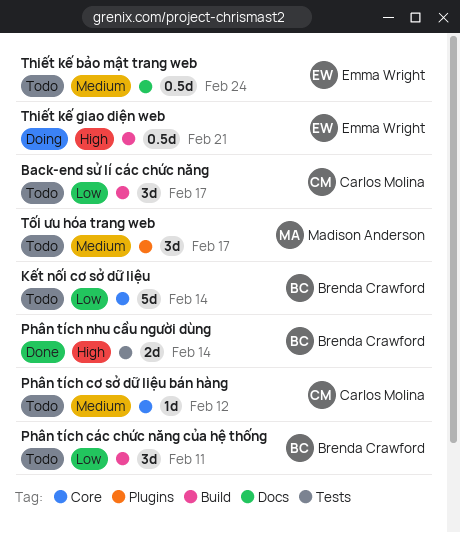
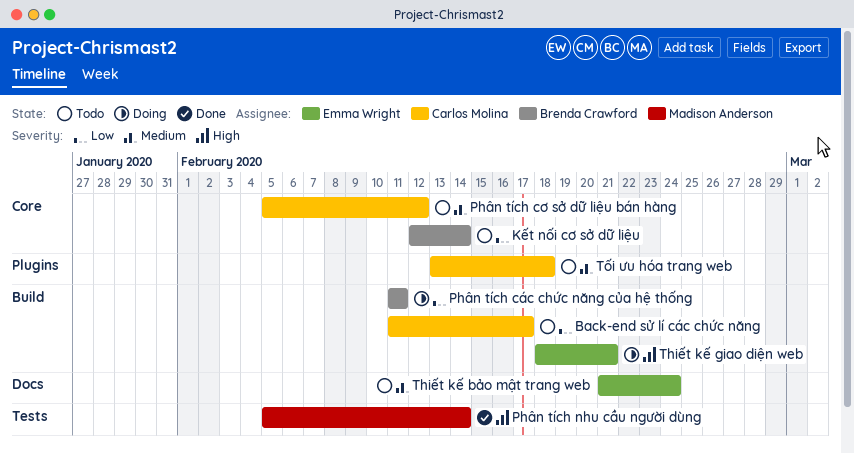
Phân tích các chức năng của hệ thống, status: Todo -> Doing
Phân tích nhu cầu người dùng, owner: Brenda Crawford -> Madison Anderson
Tối ưu hóa trang web, owner: Madison Anderson -> Carlos Molina
Tối ưu hóa trang web, due: Feb 17 -> Feb 18

